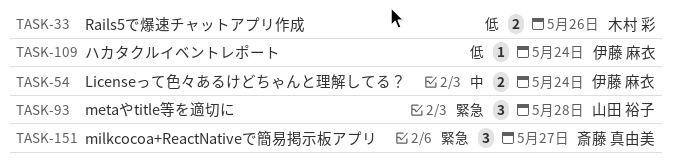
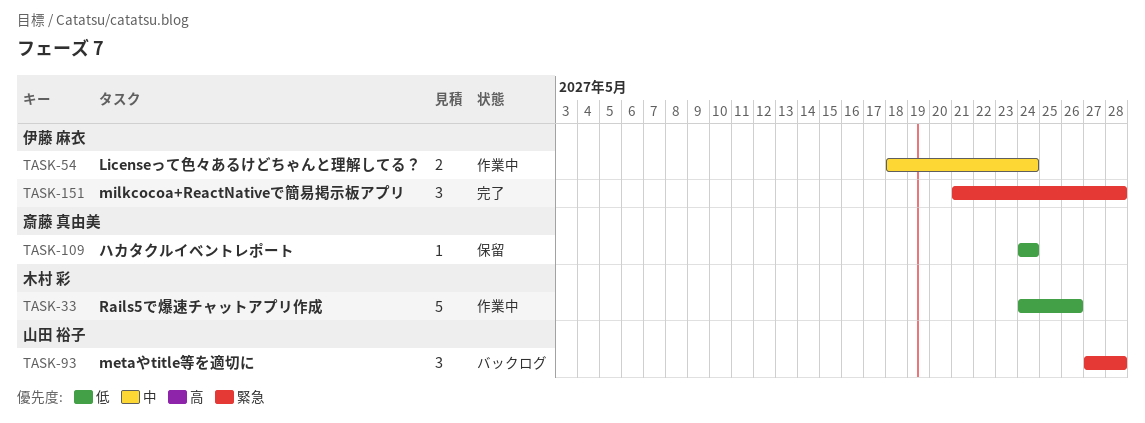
TASK-33, estimate: 2 -> 5
TASK-109, owner: 伊藤 麻衣 -> 斎藤 真由美
TASK-151, owner: 斎藤 真由美 -> 伊藤 麻衣
TASK-151, due: May 27 -> May 28

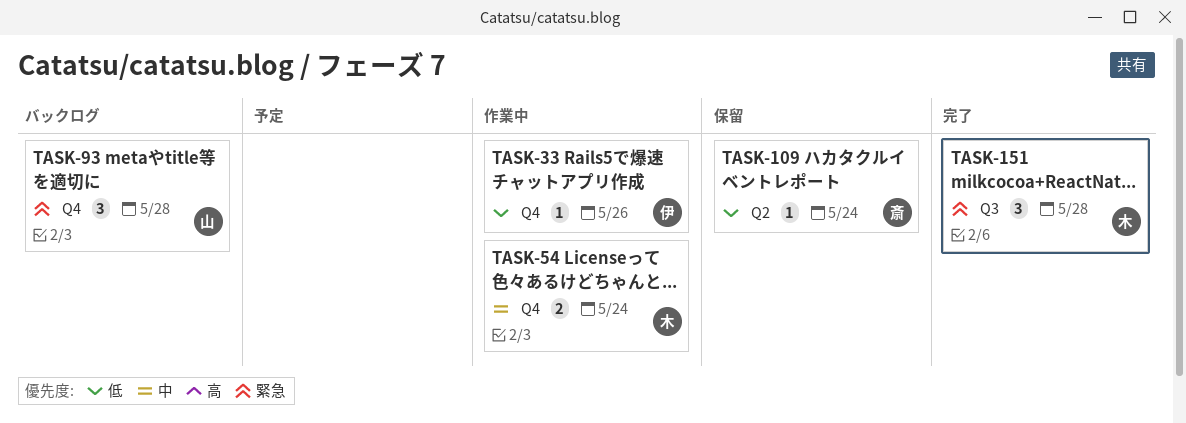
TASK-33, owner: 木村 彩 -> 伊藤 麻衣
TASK-33, estimate: 5 -> 1
TASK-54, owner: 伊藤 麻衣 -> 木村 彩
TASK-151, owner: 伊藤 麻衣 -> 木村 彩

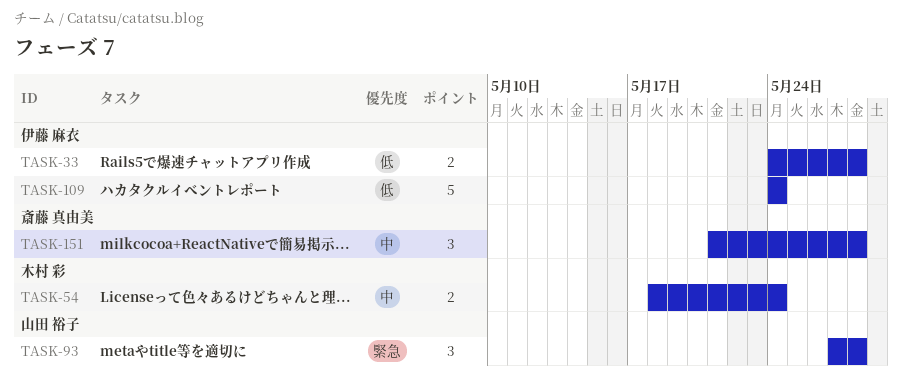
TASK-33, estimate: 1 -> 2
TASK-33, due: May 26 -> May 28
TASK-109, owner: 斎藤 真由美 -> 伊藤 麻衣
TASK-109, estimate: 1 -> 5
TASK-151, owner: 木村 彩 -> 斎藤 真由美
TASK-151, priority: 緊急 -> 中

